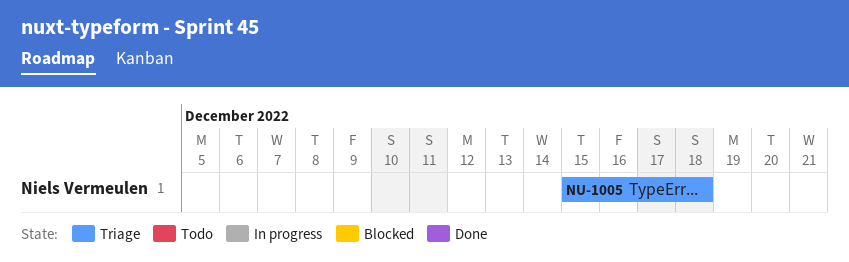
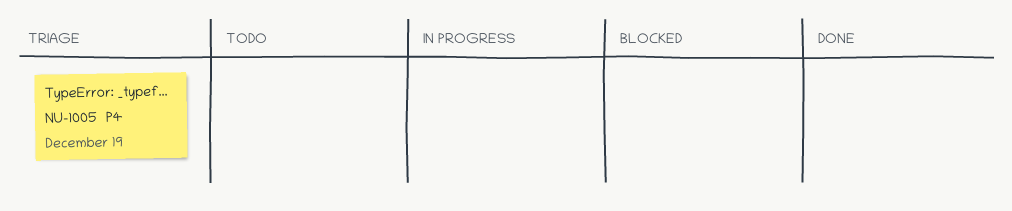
NU-1005, due: Dec 18 -> Dec 19

